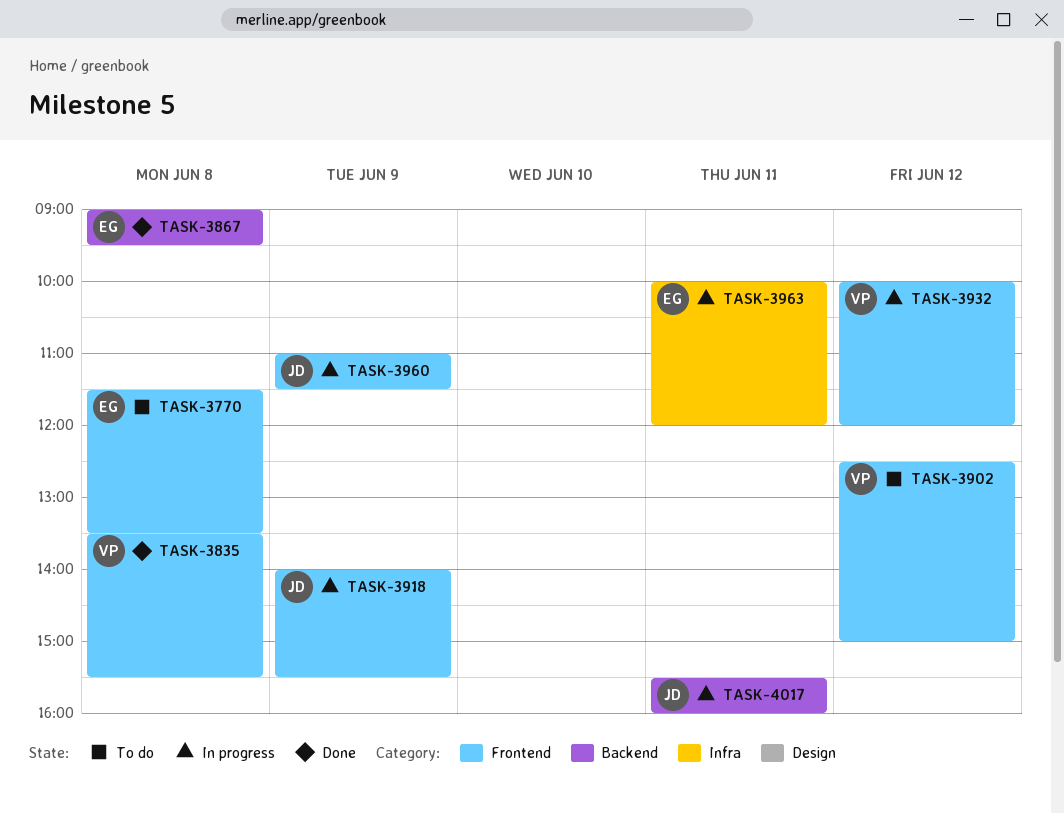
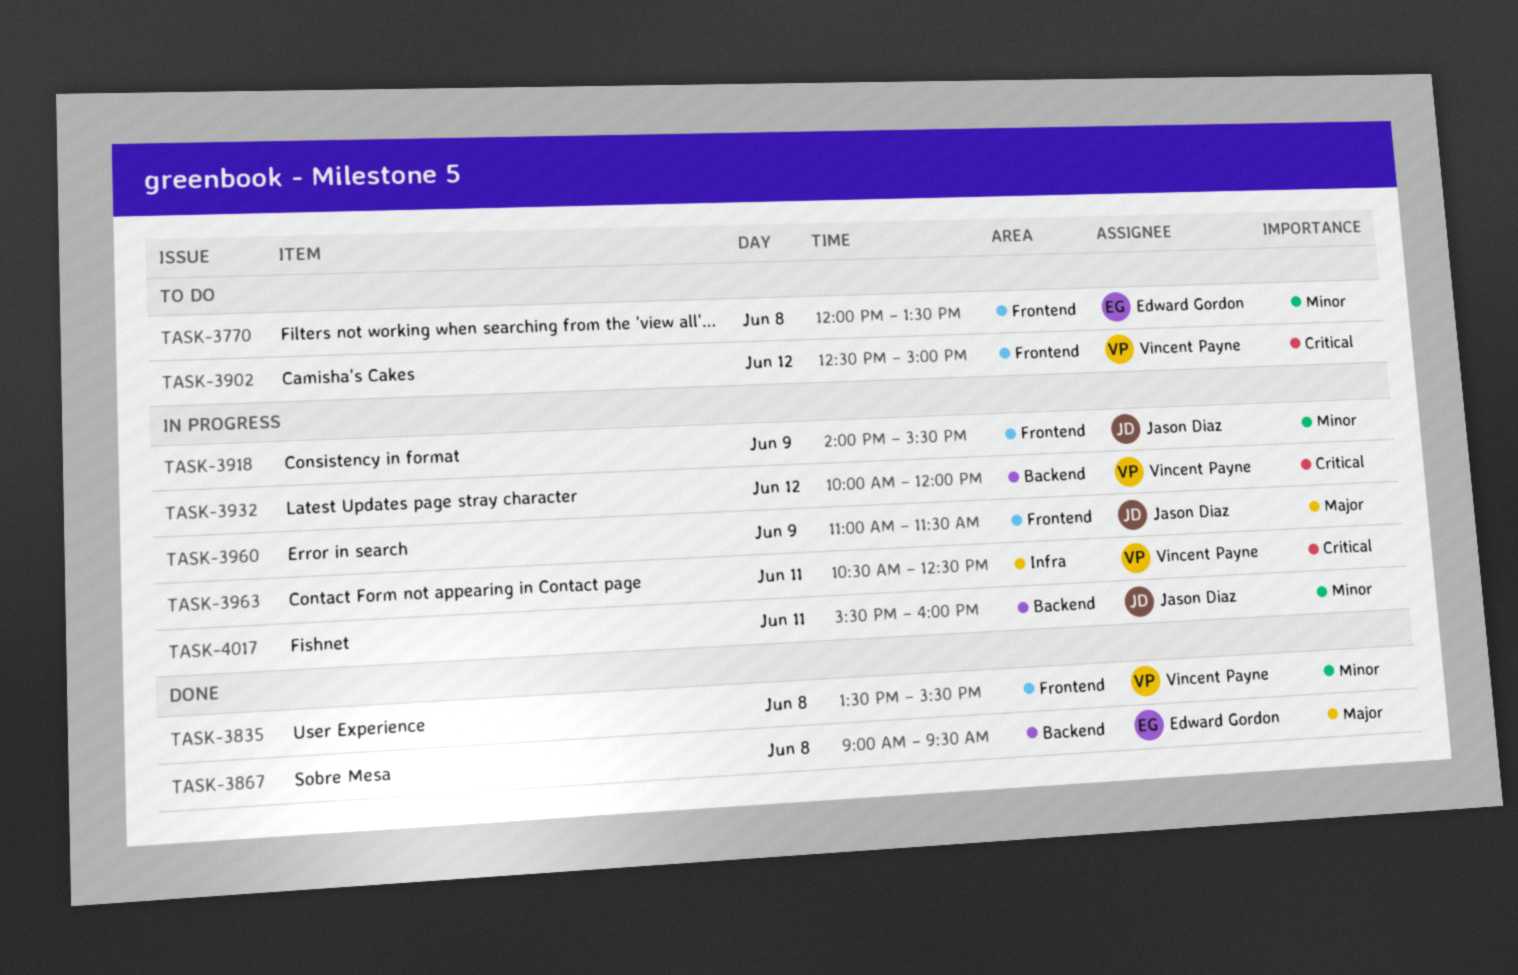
TASK-3770, begins: 11:30 -> 12:00
TASK-3932, label: Frontend -> Backend
TASK-3963, owner: Edward Gordon -> Vincent Payne
TASK-3963, begins: 10:00 -> 10:30
TASK-3963, ends: 12:00 -> 12:30

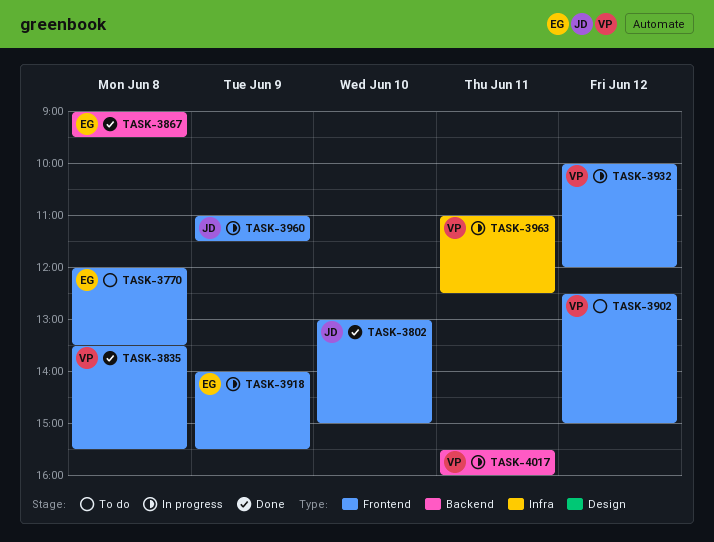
TASK-3802: none -> present
TASK-3918, owner: Jason Diaz -> Edward Gordon
TASK-3932, label: Backend -> Frontend
TASK-3963, begins: 10:30 -> 11:00
TASK-4017, owner: Jason Diaz -> Vincent Payne

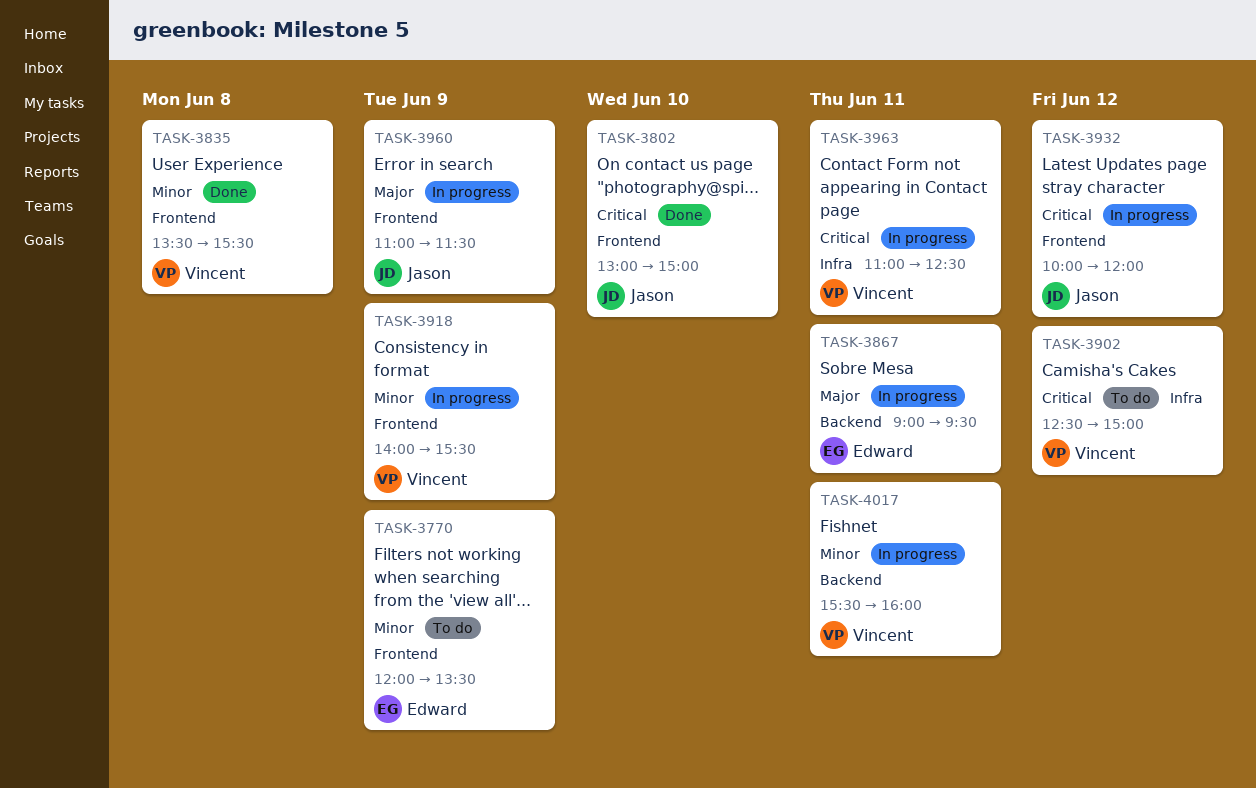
TASK-3770, day: Jun 8 -> Jun 9
TASK-3867, status: Done -> In progress
TASK-3867, day: Jun 8 -> Jun 11
TASK-3902, label: Frontend -> Infra
TASK-3918, owner: Edward -> Vincent
TASK-3932, owner: Vincent -> Jason

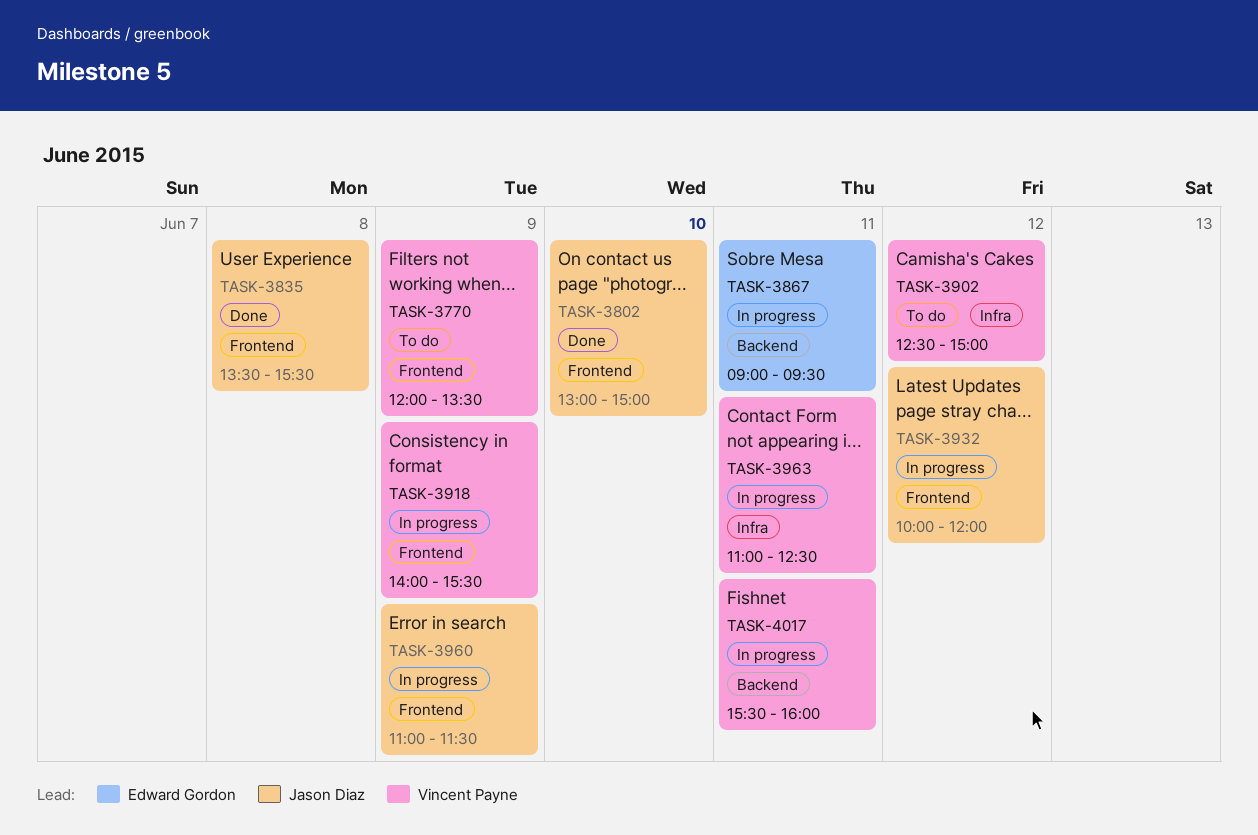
TASK-3770, owner: Edward Gordon -> Vincent Payne
TASK-3835, owner: Vincent Payne -> Jason Diaz

